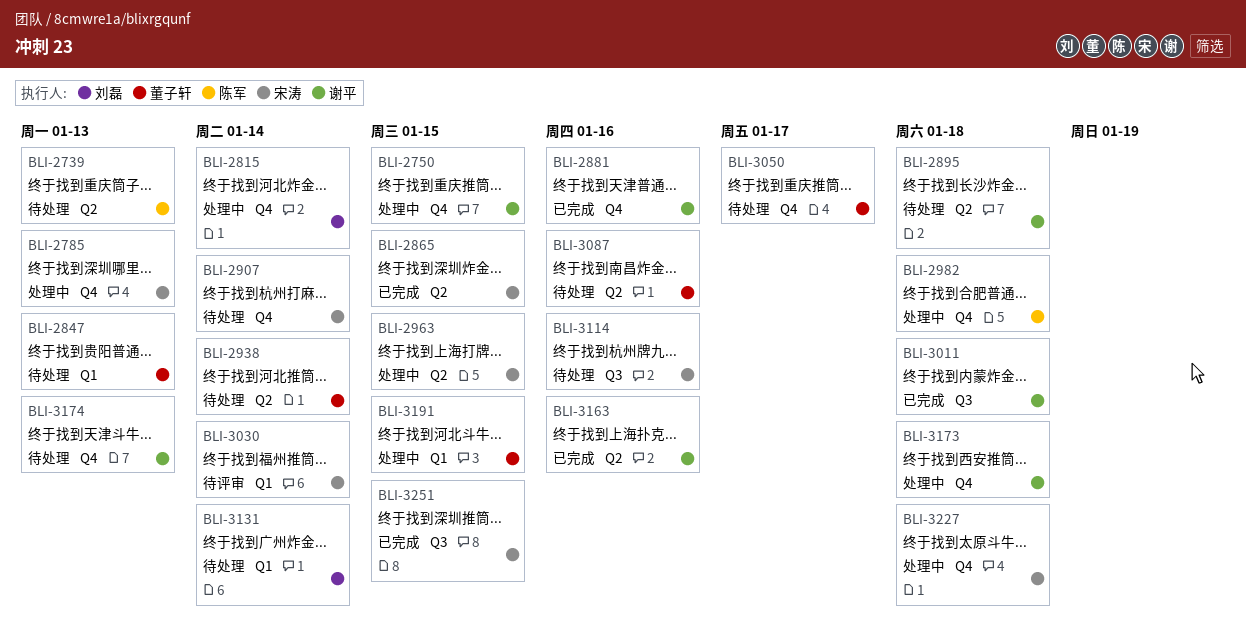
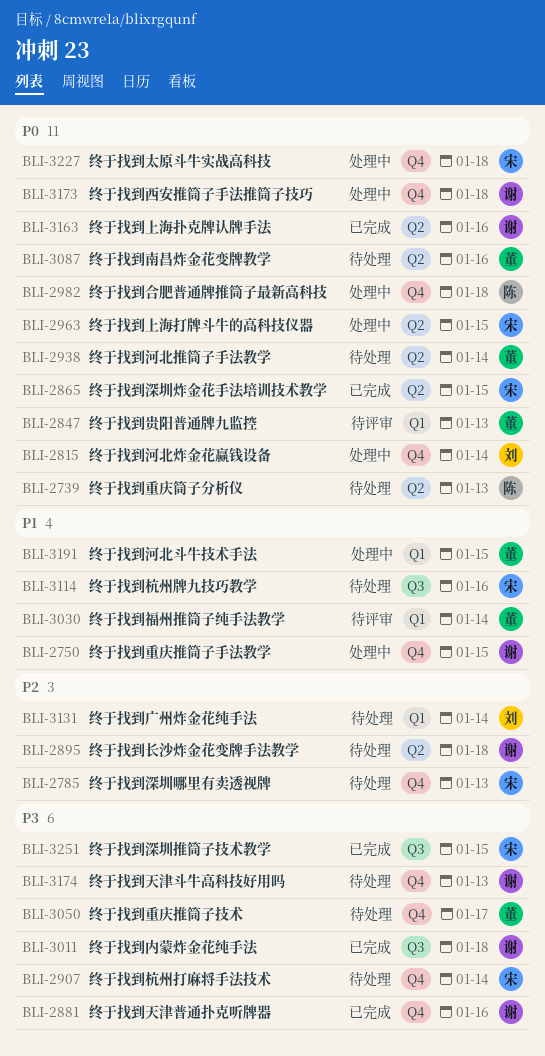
BLI-2785, status: 处理中 -> 待处理
BLI-2847, status: 待处理 -> 待评审
BLI-3030, owner: 宋涛 -> 董子轩

